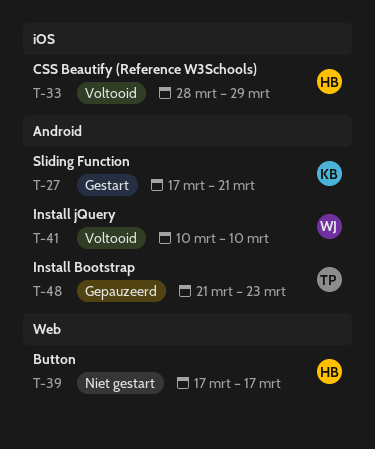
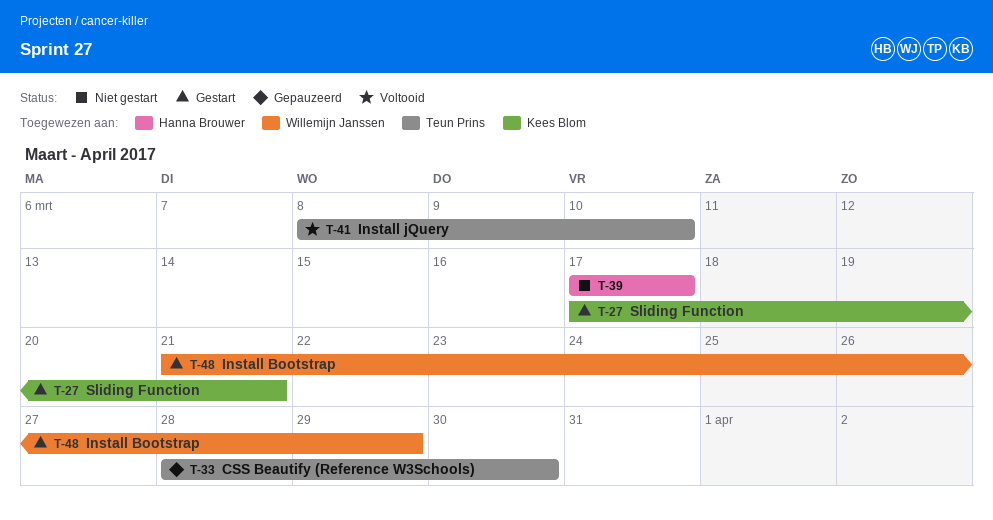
T-33, status: Voltooid -> Gepauzeerd
T-33, owner: Hanna Brouwer -> Teun Prins
T-33, due: Mar 29 -> Mar 30
T-41, owner: Willemijn Janssen -> Teun Prins
T-41, start: Mar 10 -> Mar 8
T-48, status: Gepauzeerd -> Gestart
T-48, owner: Teun Prins -> Willemijn Janssen
T-48, due: Mar 23 -> Mar 29

